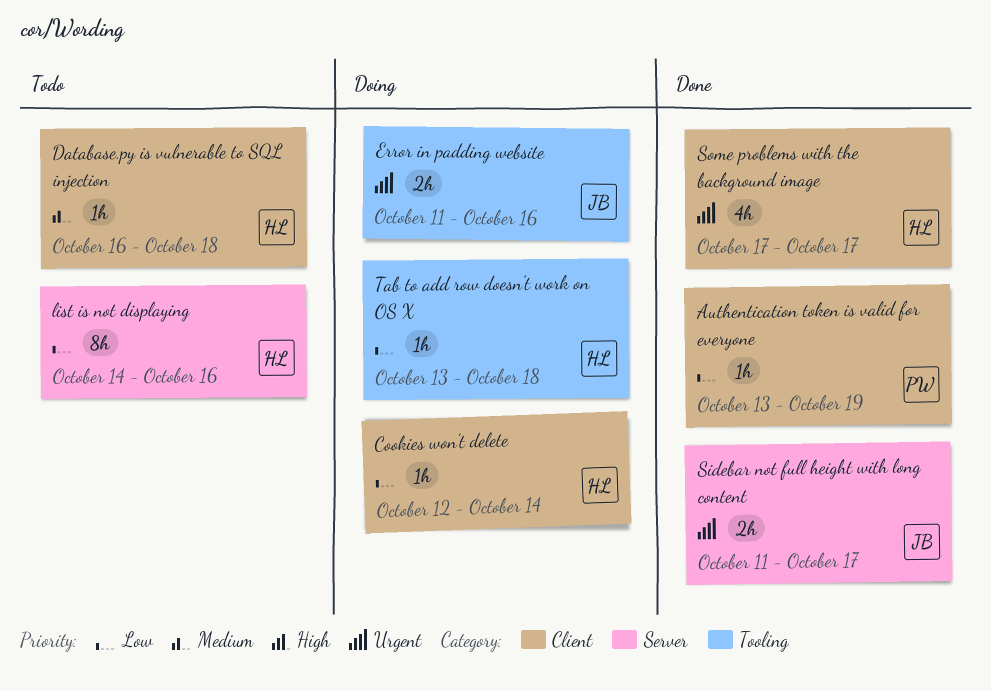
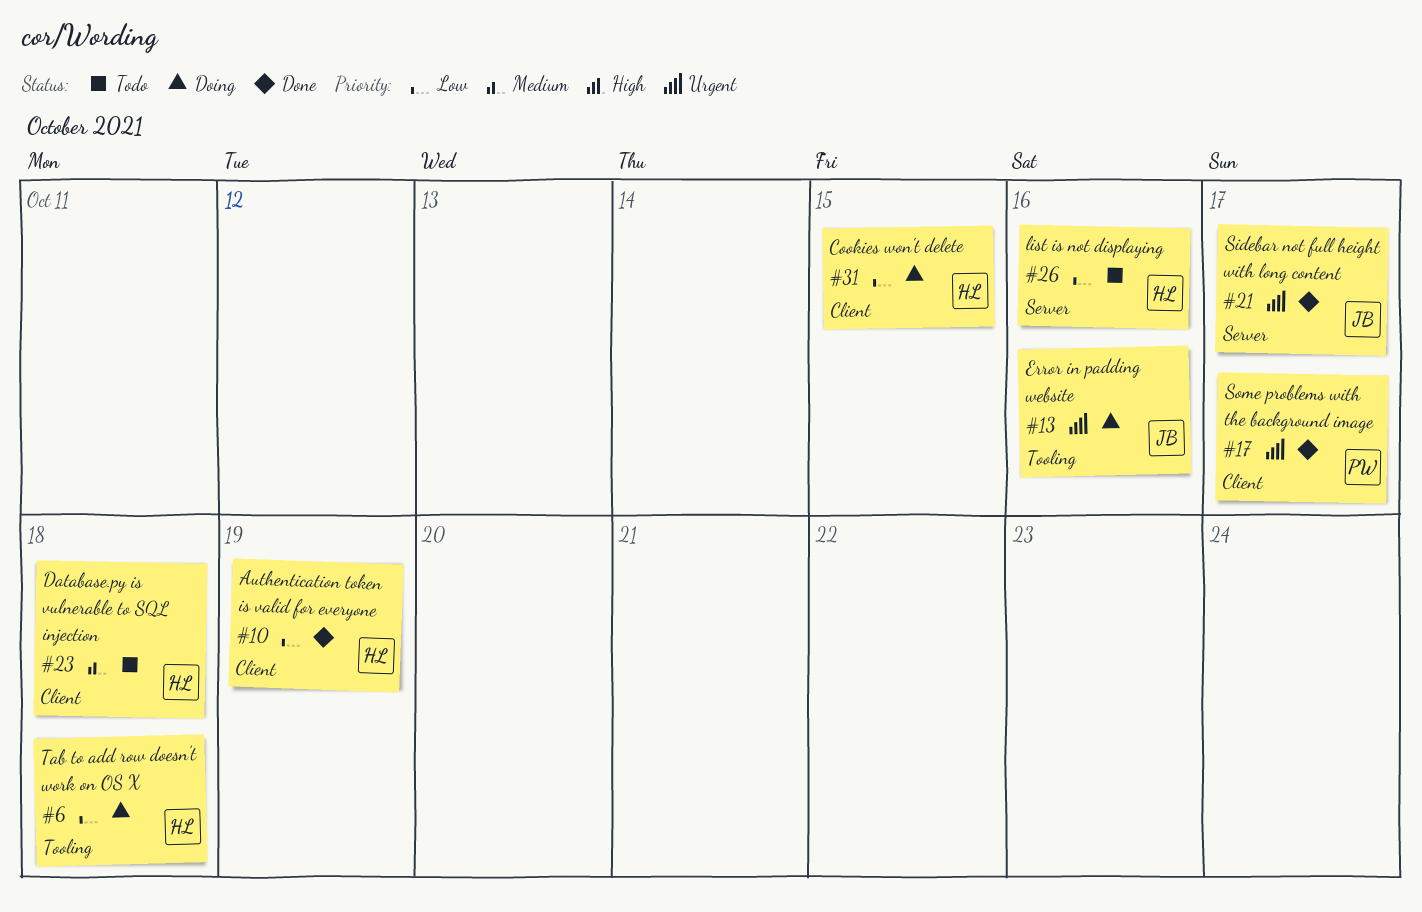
Authentication token is valid for everyone, owner: PW -> HL
Cookies won't delete, due: Oct 14 -> Oct 15
Some problems with the background image, owner: HL -> PW

